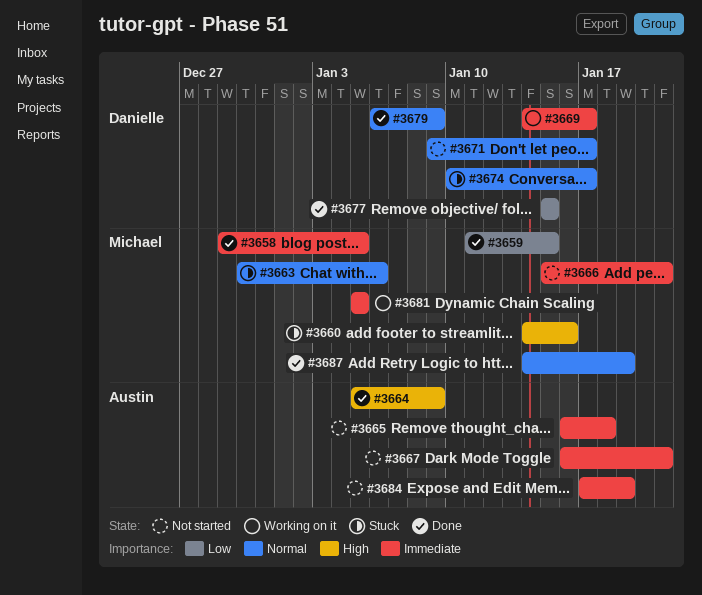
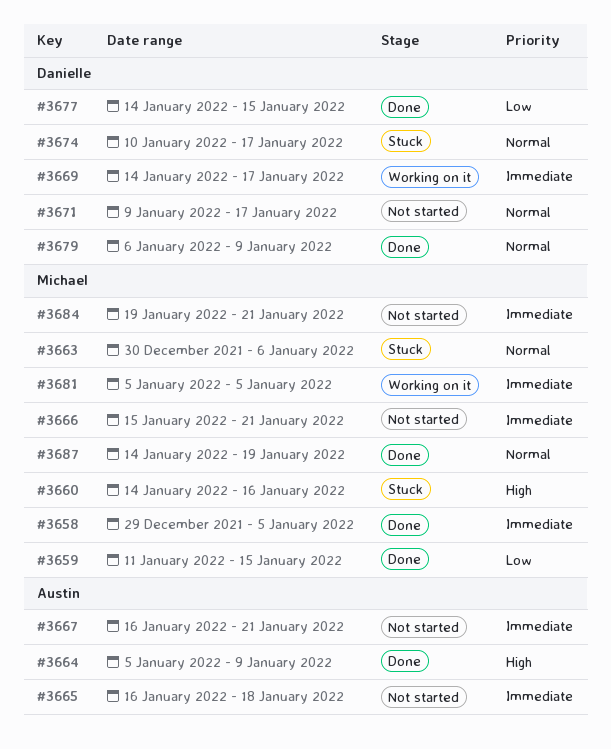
#3677, start: Jan 15 -> Jan 14
#3684, owner: Austin -> Michael
#3684, start: Jan 17 -> Jan 19
#3684, due: Jan 19 -> Jan 21

